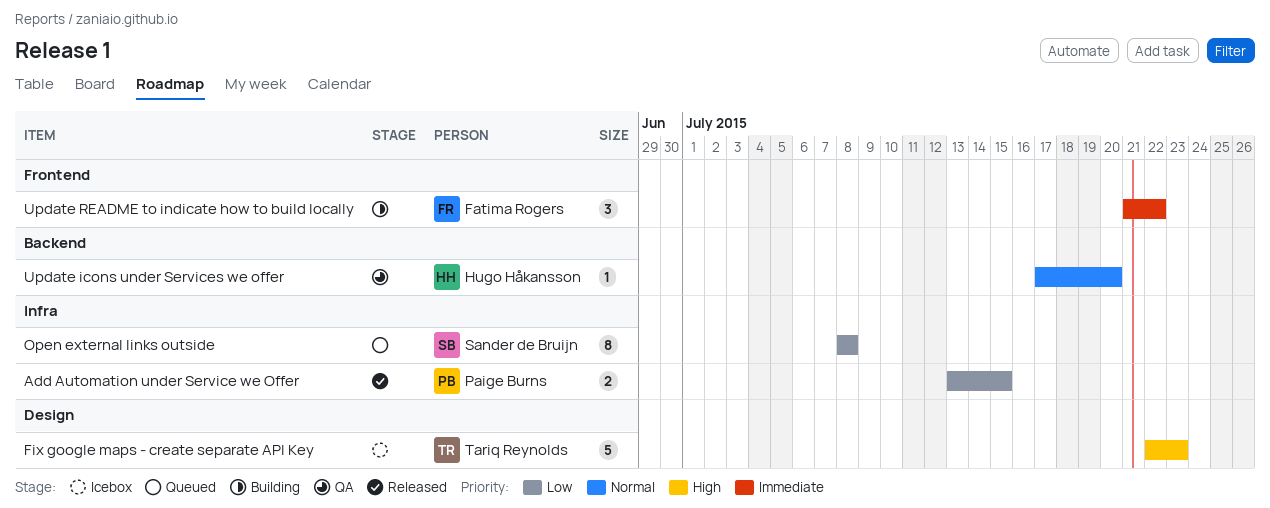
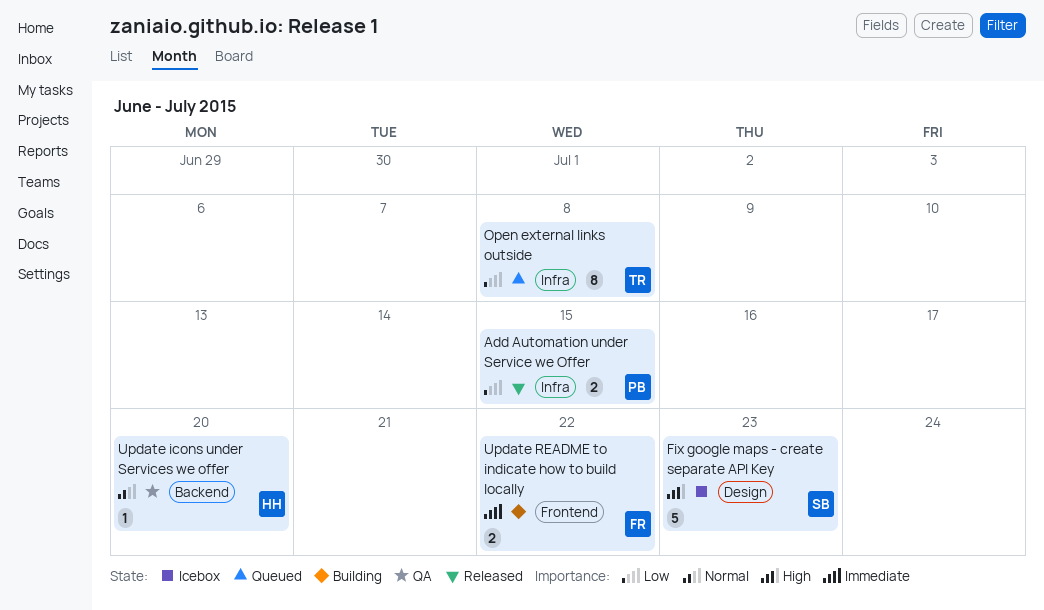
Fix google maps - create separate API Key, owner: Tariq Reynolds -> Sander de Bruijn
Open external links outside, owner: Sander de Bruijn -> Tariq Reynolds
Update README to indicate how to build locally, estimate: 3 -> 2

